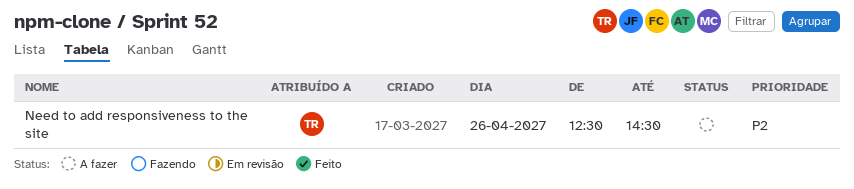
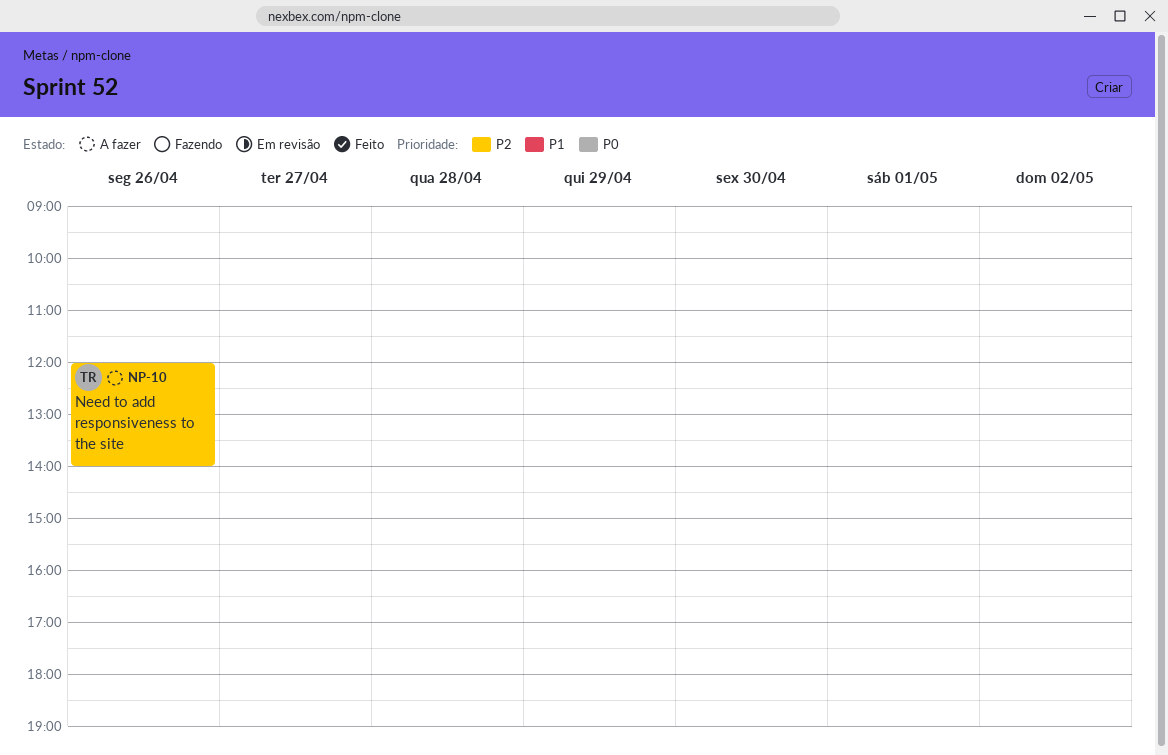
Need to add responsiveness to the site, begins: 12:30 -> 12:00
Need to add responsiveness to the site, ends: 14:30 -> 14:00

